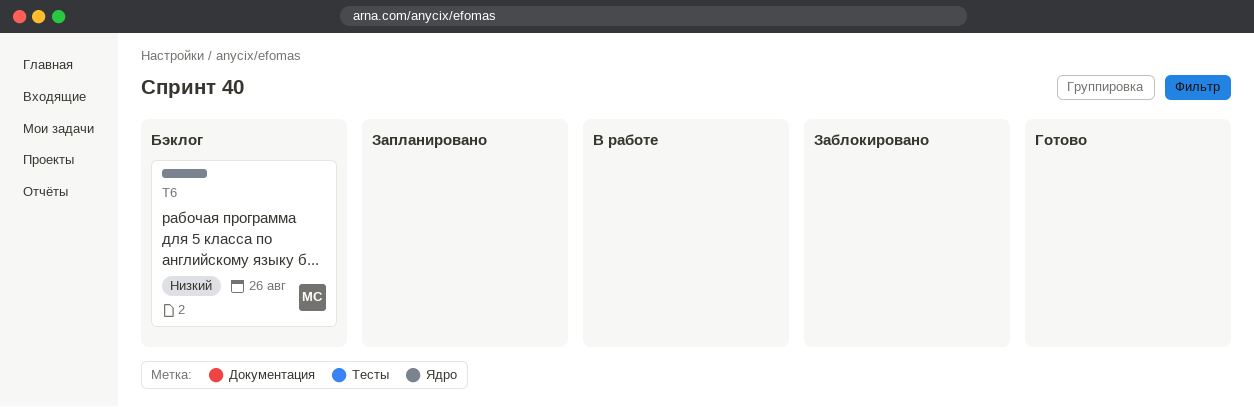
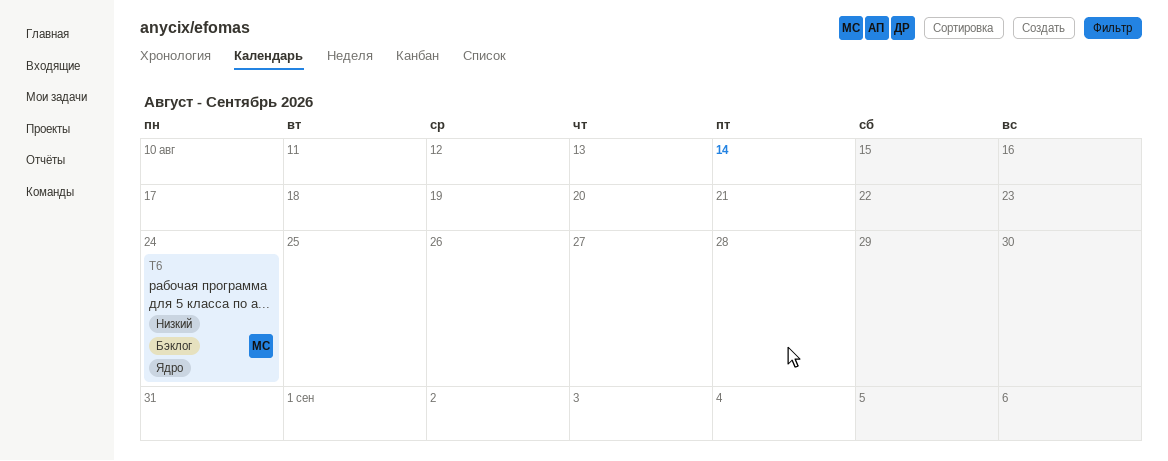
T6, due: Aug 26 -> Aug 24

